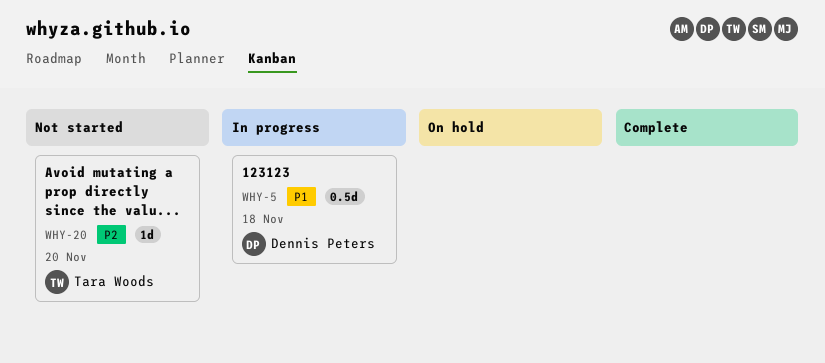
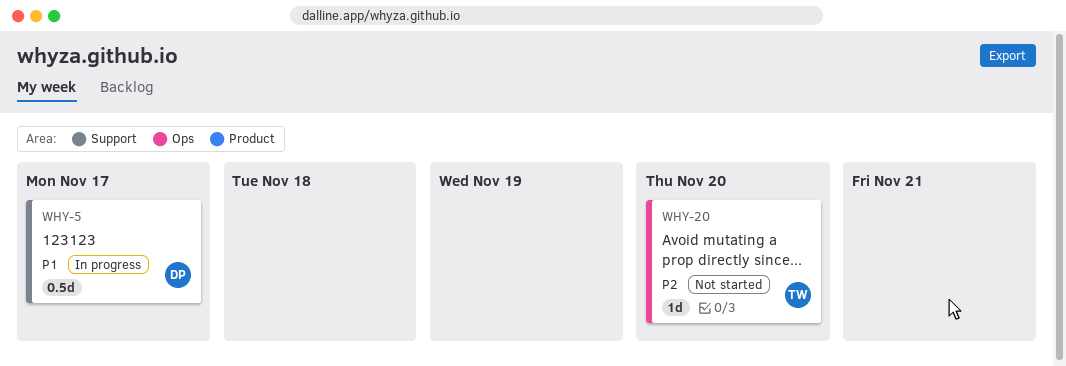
WHY-5, due: Nov 18 -> Nov 17

